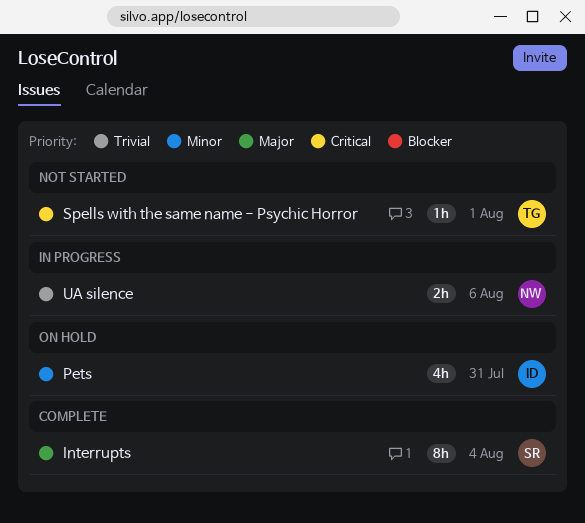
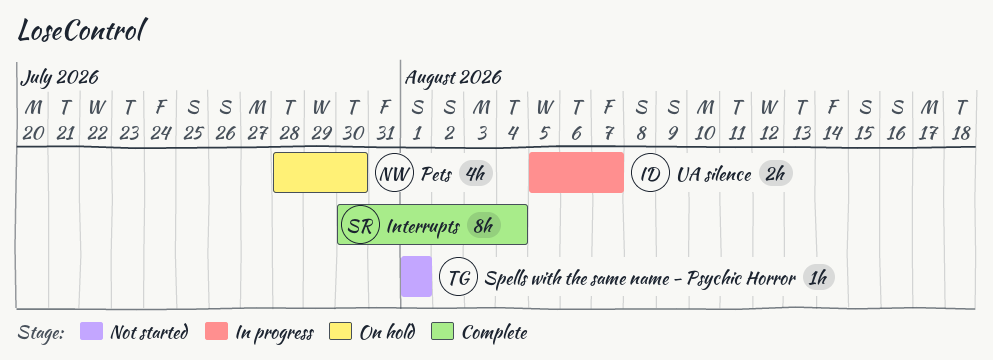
Pets, owner: ID -> NW
Pets, due: Jul 31 -> Jul 30
UA silence, owner: NW -> ID
UA silence, due: Aug 6 -> Aug 7

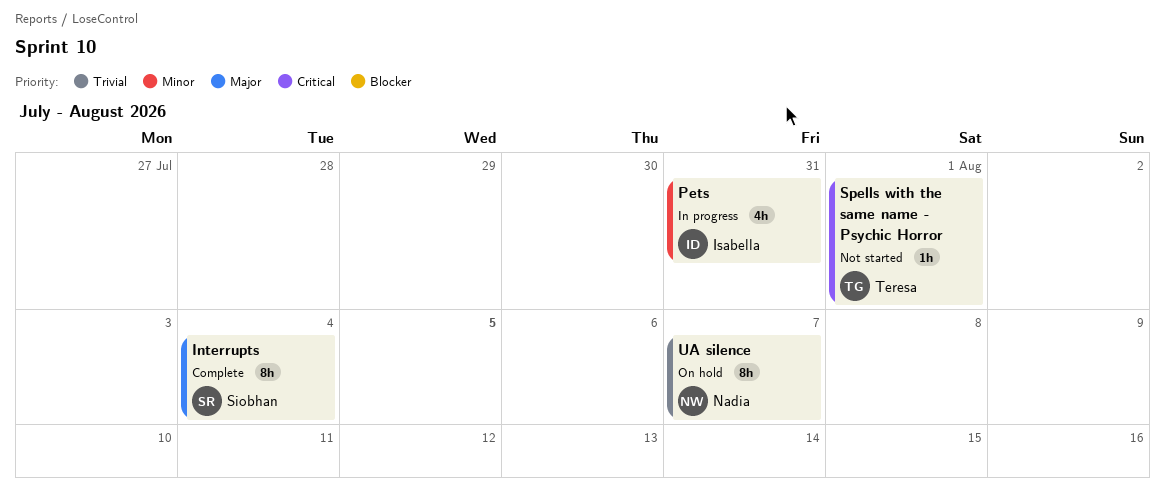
Pets, status: On hold -> In progress
Pets, owner: Nadia -> Isabella
Pets, due: Jul 30 -> Jul 31
UA silence, status: In progress -> On hold
UA silence, owner: Isabella -> Nadia
UA silence, estimate: 2h -> 8h

